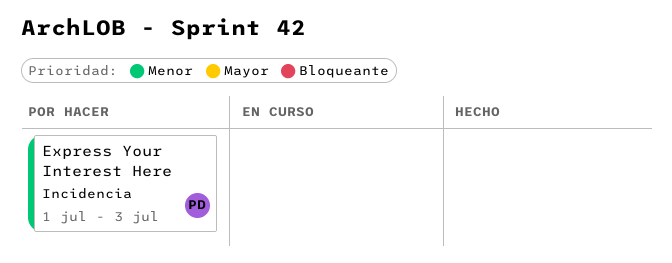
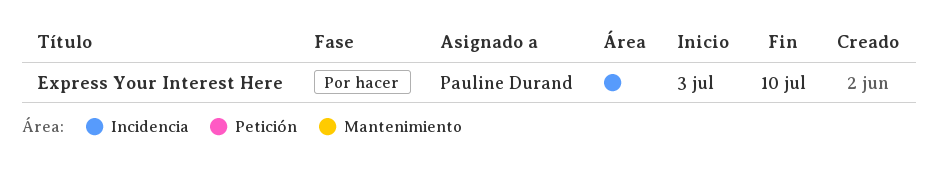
Express Your Interest Here, start: Jul 1 -> Jul 3
Express Your Interest Here, due: Jul 3 -> Jul 10

